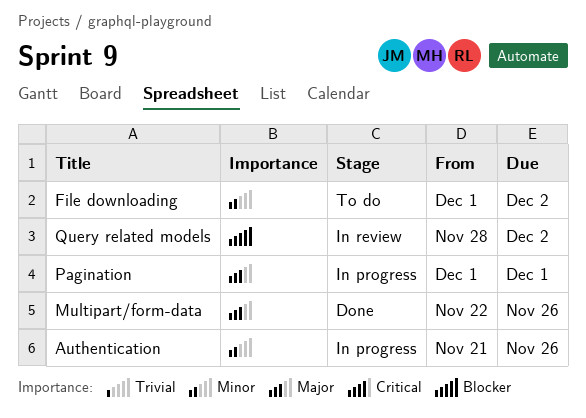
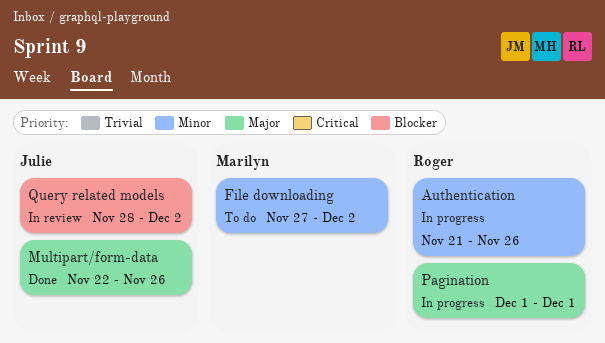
File downloading, start: Dec 1 -> Nov 27

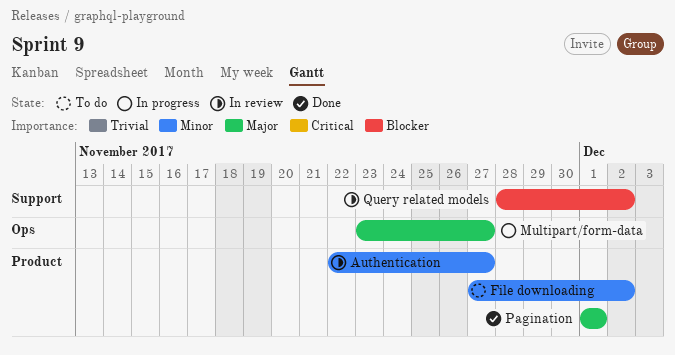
Authentication, status: In progress -> In review
Authentication, start: Nov 21 -> Nov 22
Authentication, due: Nov 26 -> Nov 27
Multipart/form-data, status: Done -> In progress
Multipart/form-data, start: Nov 22 -> Nov 23
Multipart/form-data, due: Nov 26 -> Nov 27
Pagination, status: In progress -> Done

